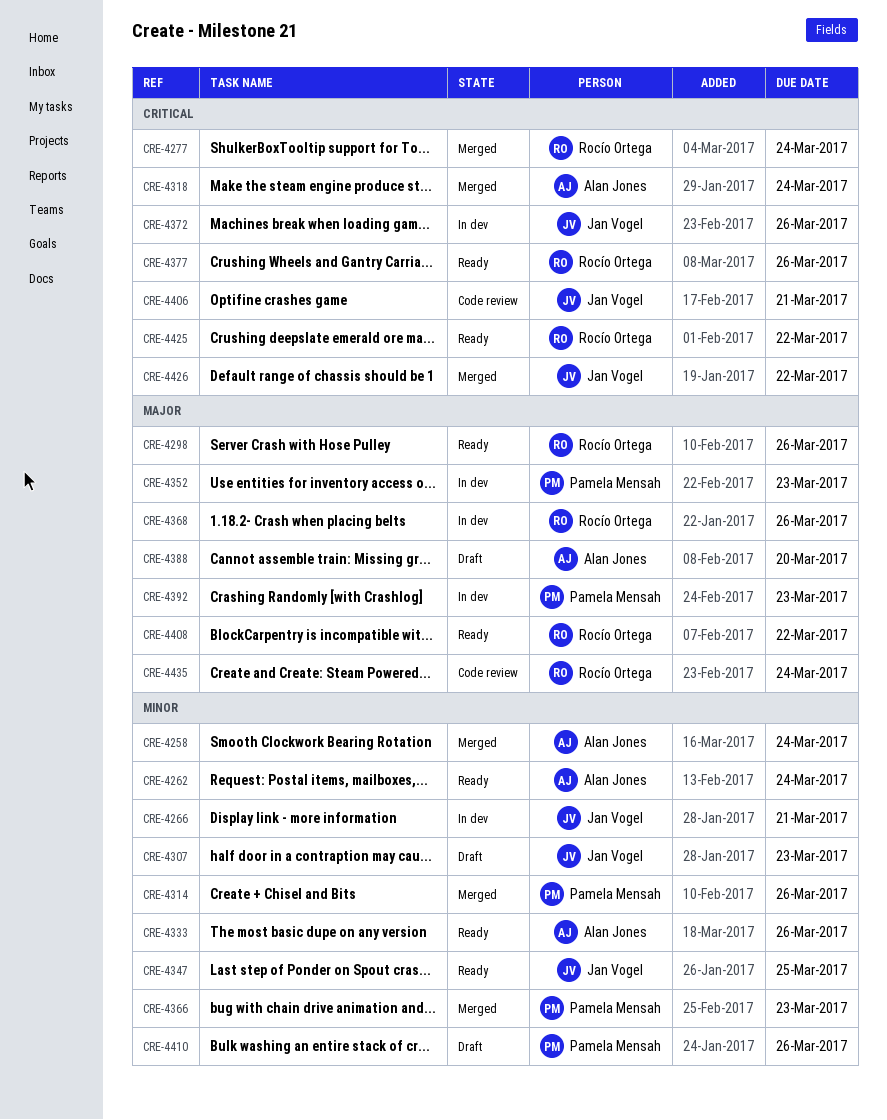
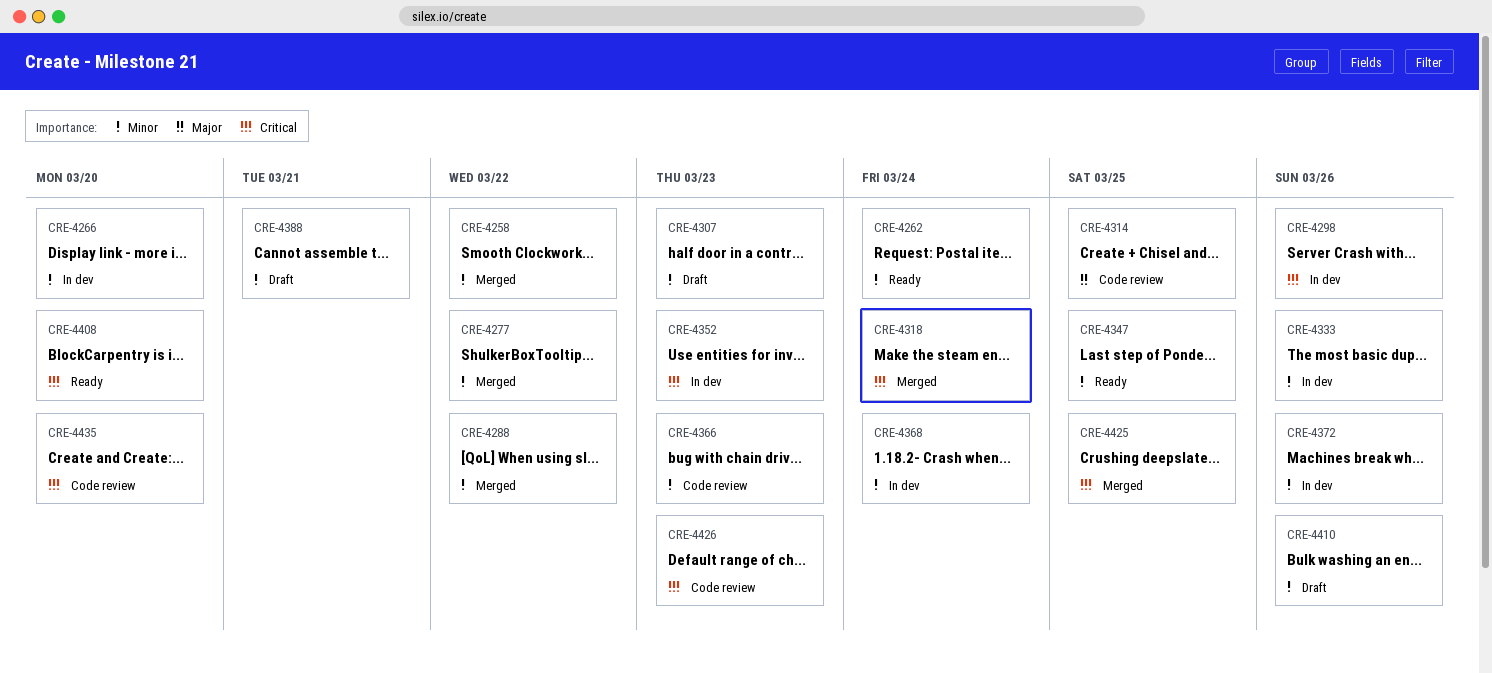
CRE-4258, due: Mar 24 -> Mar 22
CRE-4266, due: Mar 21 -> Mar 20
CRE-4277, priority: Critical -> Minor
CRE-4277, due: Mar 24 -> Mar 22
CRE-4288: none -> present
CRE-4298, status: Ready -> In dev
CRE-4298, priority: Major -> Critical
CRE-4314, status: Merged -> Code review
CRE-4314, priority: Minor -> Major
CRE-4314, due: Mar 26 -> Mar 25
CRE-4333, status: Ready -> In dev
CRE-4352, priority: Major -> Critical
CRE-4366, status: Merged -> Code review
CRE-4368, priority: Major -> Minor
CRE-4368, due: Mar 26 -> Mar 24
CRE-4372, priority: Critical -> Minor
CRE-4377: present -> none
CRE-4388, priority: Major -> Minor
CRE-4388, due: Mar 20 -> Mar 21
CRE-4392: present -> none
CRE-4406: present -> none
CRE-4408, priority: Major -> Critical
CRE-4408, due: Mar 22 -> Mar 20
CRE-4425, status: Ready -> Merged
CRE-4425, due: Mar 22 -> Mar 25
CRE-4426, status: Merged -> Code review
CRE-4426, due: Mar 22 -> Mar 23
CRE-4435, priority: Major -> Critical
CRE-4435, due: Mar 24 -> Mar 20

